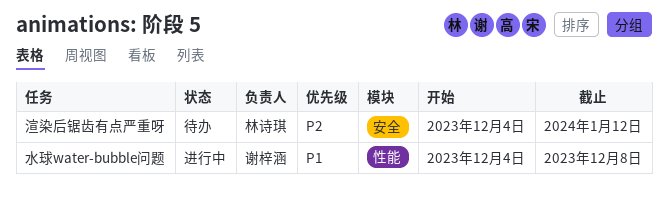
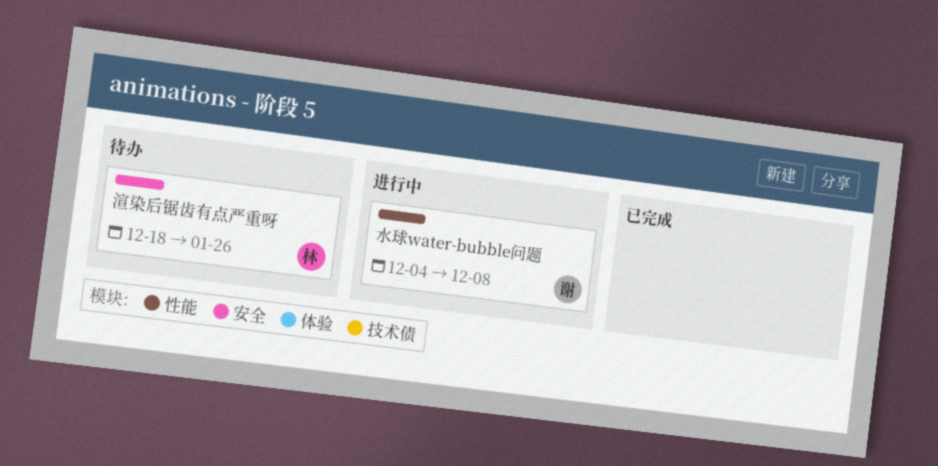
渲染后锯齿有点严重呀, start: Dec 4 -> Dec 18
渲染后锯齿有点严重呀, due: Jan 12 -> Jan 26

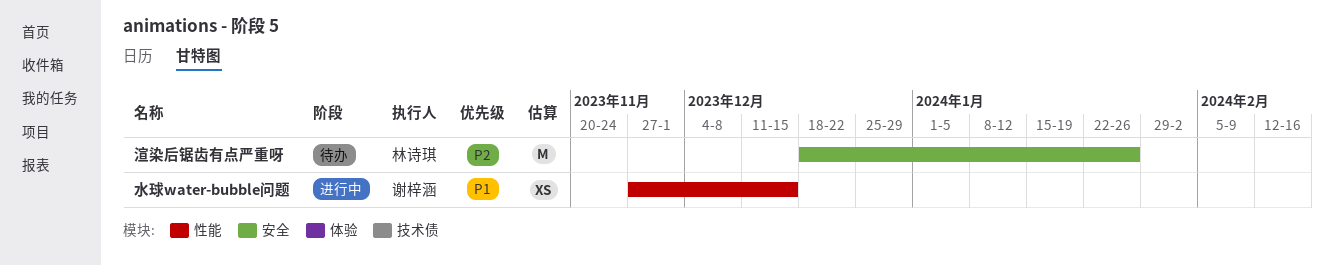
水球water-bubble问题, start: Dec 4 -> Nov 27
水球water-bubble问题, due: Dec 8 -> Dec 15

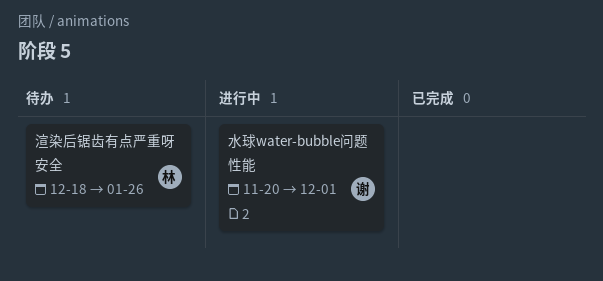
水球water-bubble问题, start: Nov 27 -> Nov 20
水球water-bubble问题, due: Dec 15 -> Dec 1

